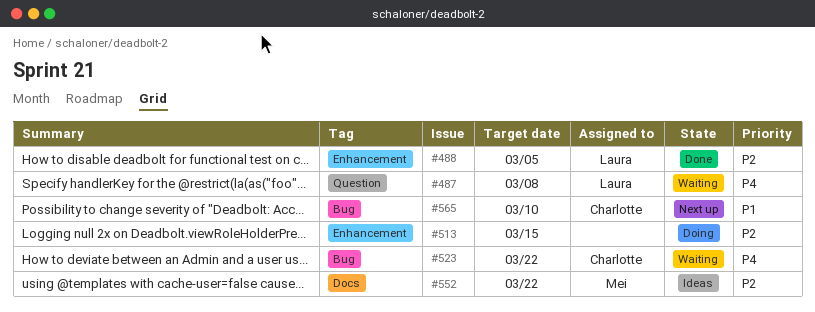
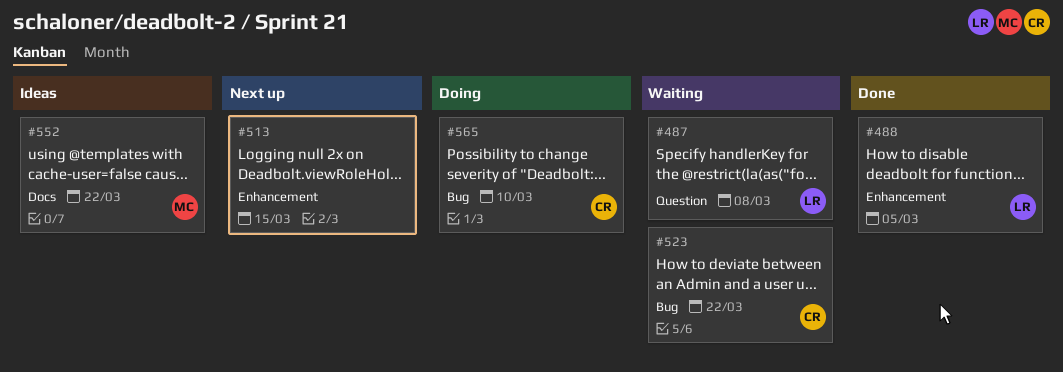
#513, status: Doing -> Next up
#565, status: Next up -> Doing

